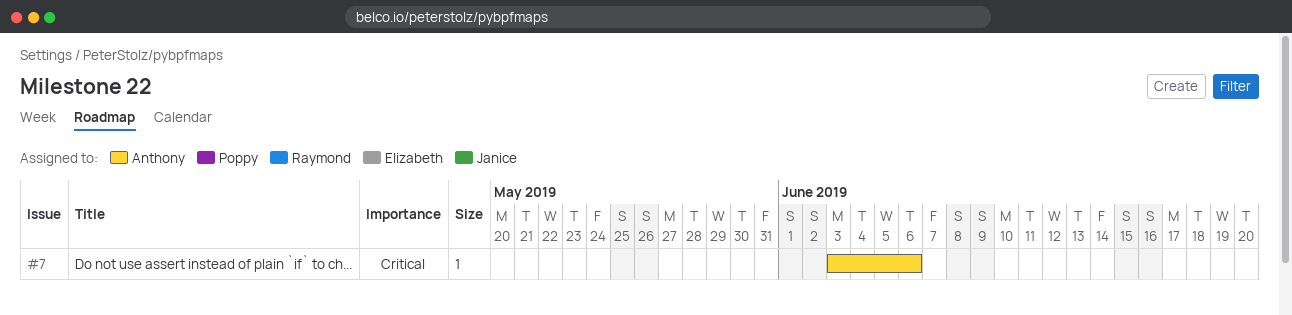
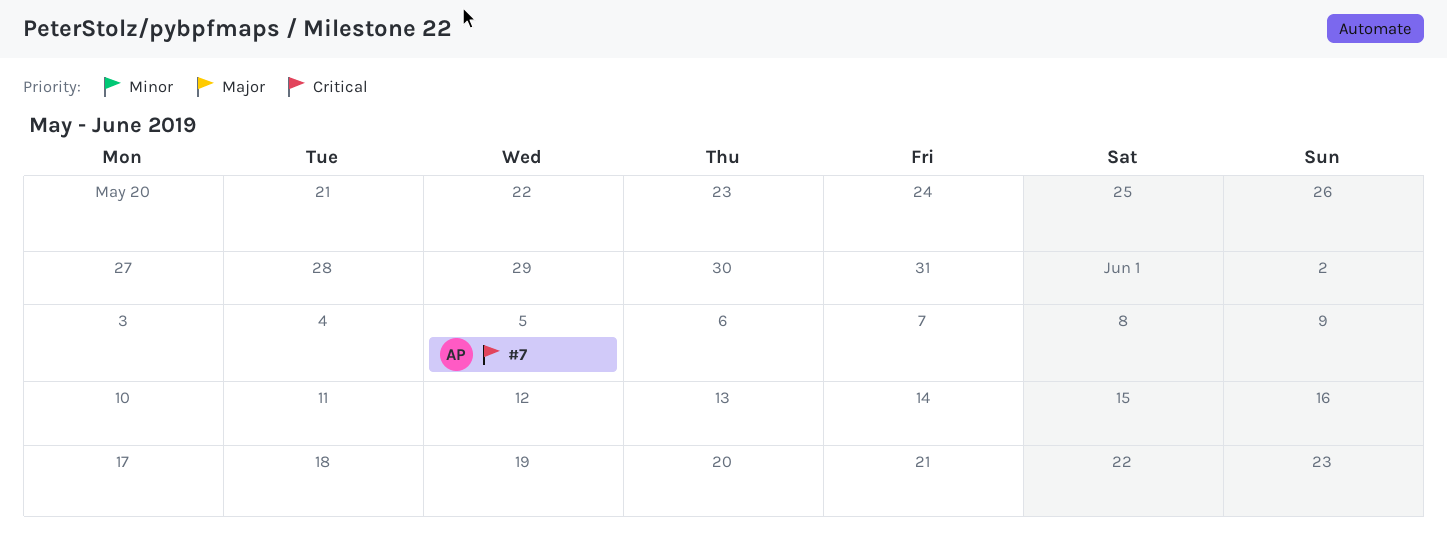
#7, start: Jun 3 -> Jun 5
#7, due: Jun 6 -> Jun 5

